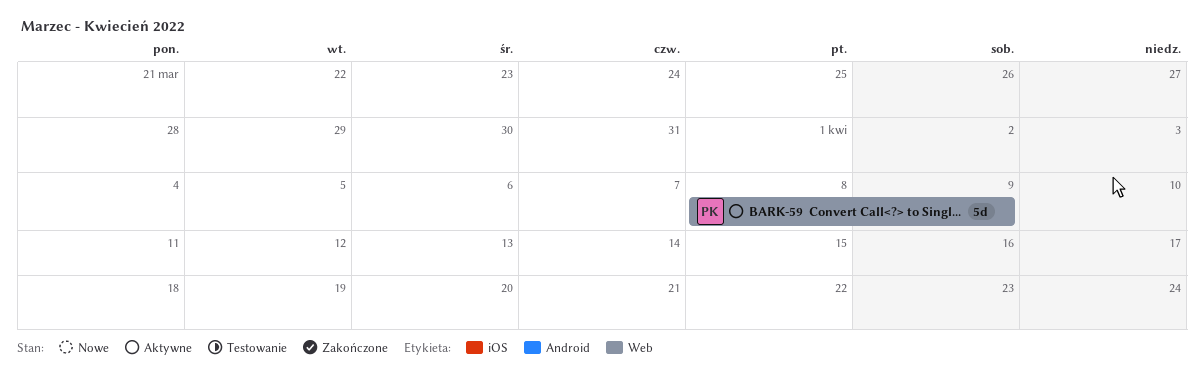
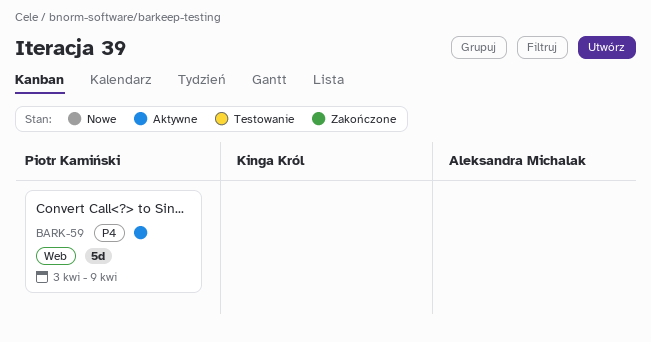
BARK-59, start: Apr 8 -> Apr 3

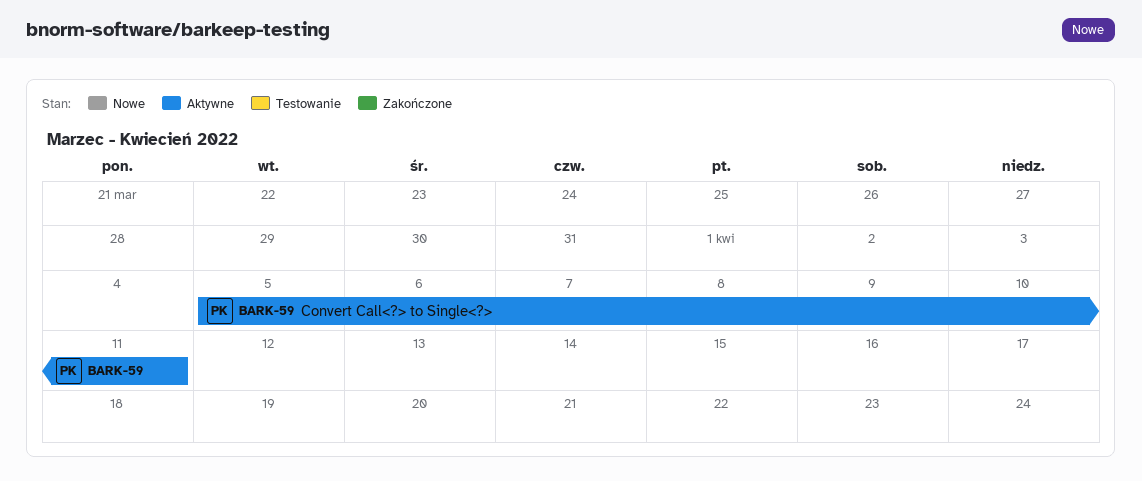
BARK-59, start: Apr 3 -> Apr 5
BARK-59, due: Apr 9 -> Apr 11

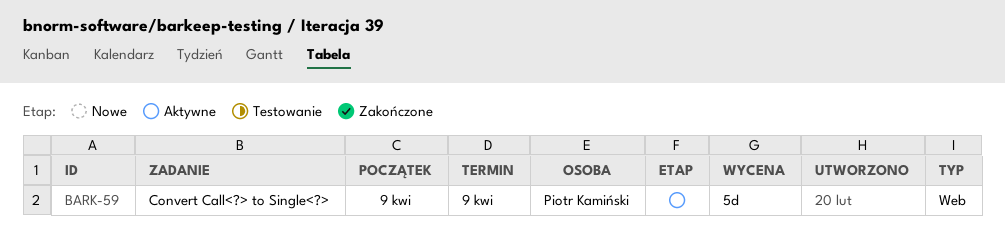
BARK-59, start: Apr 5 -> Apr 9
BARK-59, due: Apr 11 -> Apr 9

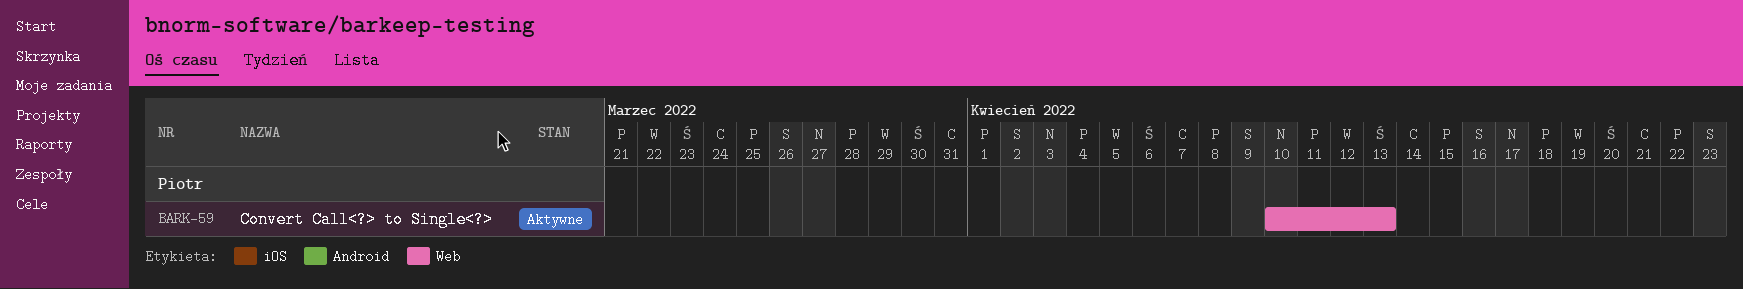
BARK-59, start: Apr 9 -> Apr 10
BARK-59, due: Apr 9 -> Apr 13

